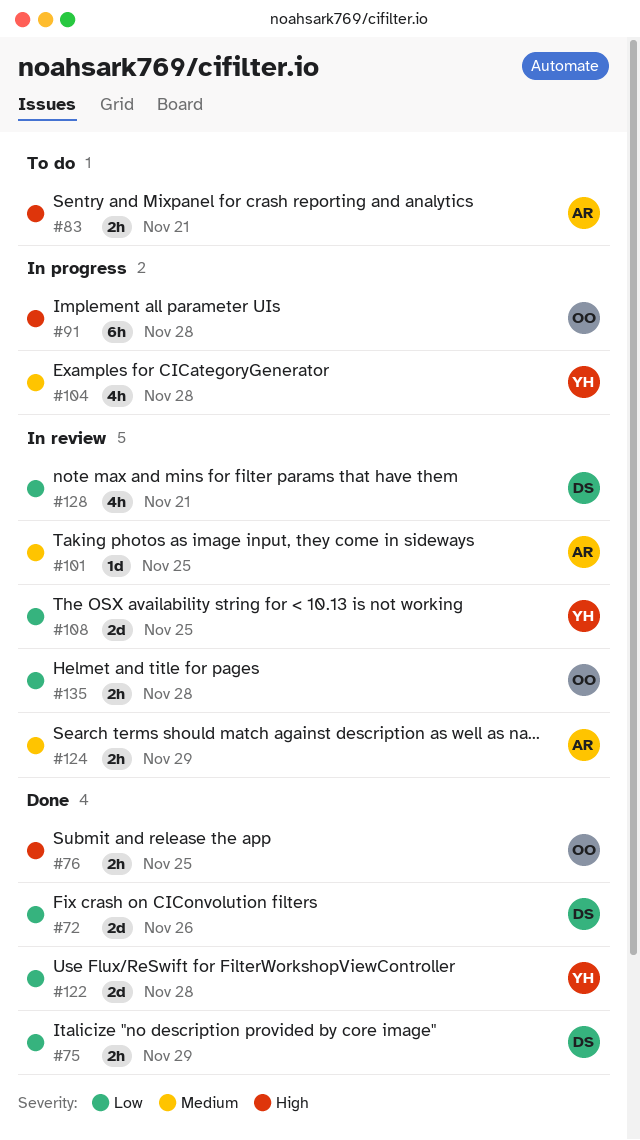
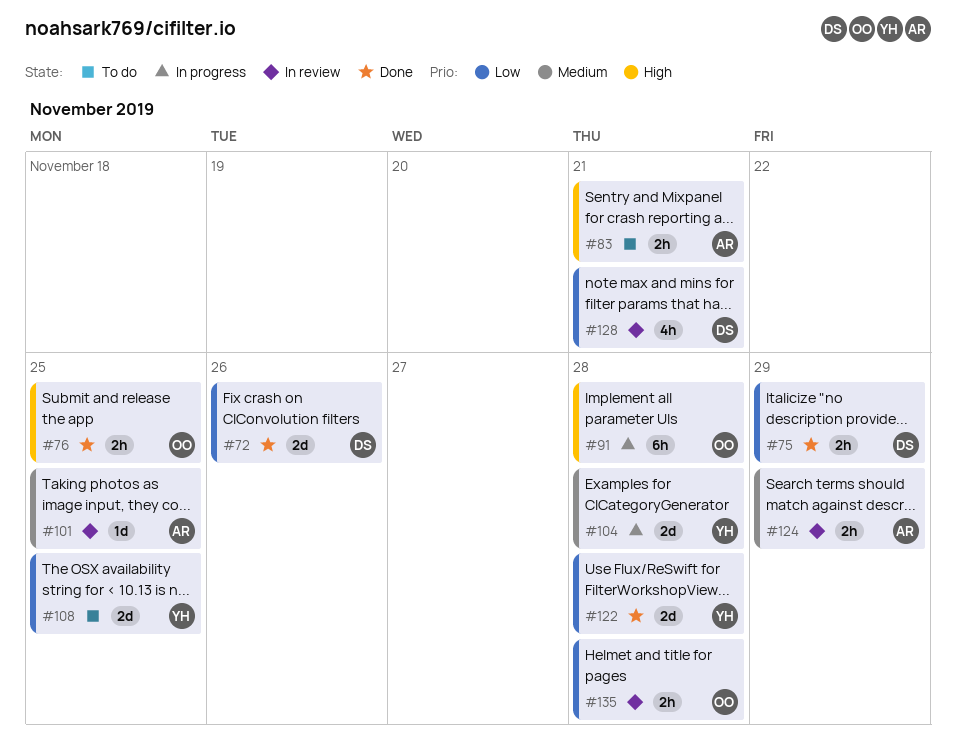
#104, estimate: 4h -> 2d
#108, status: In review -> To do

